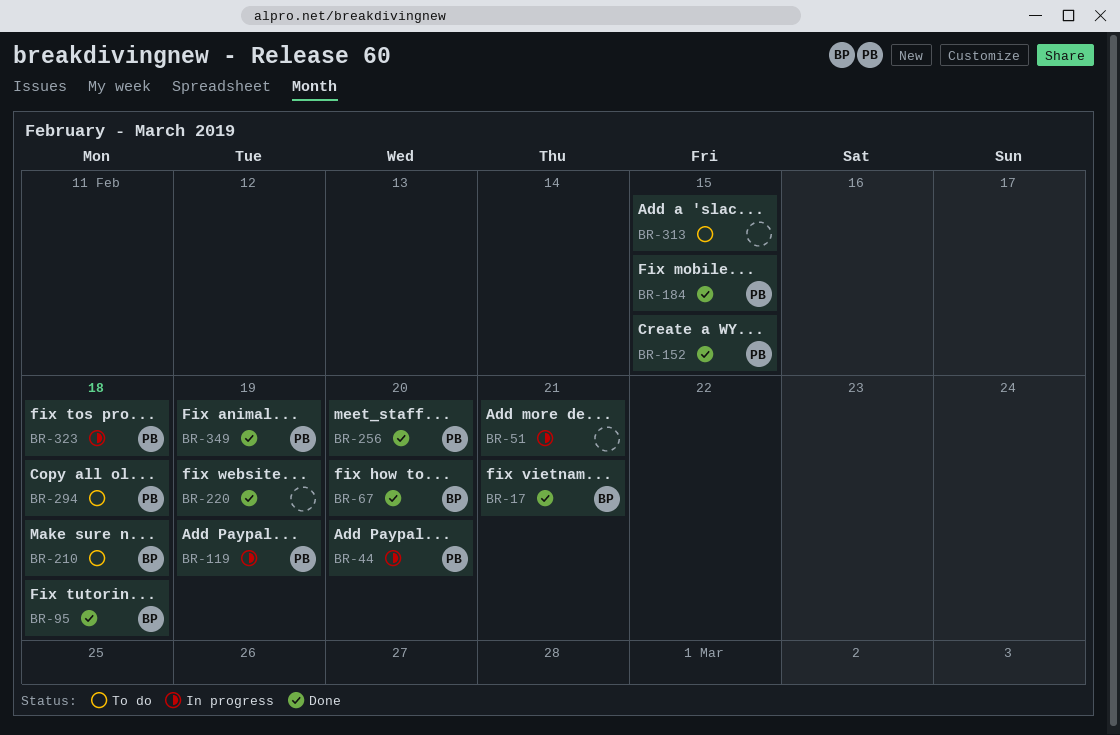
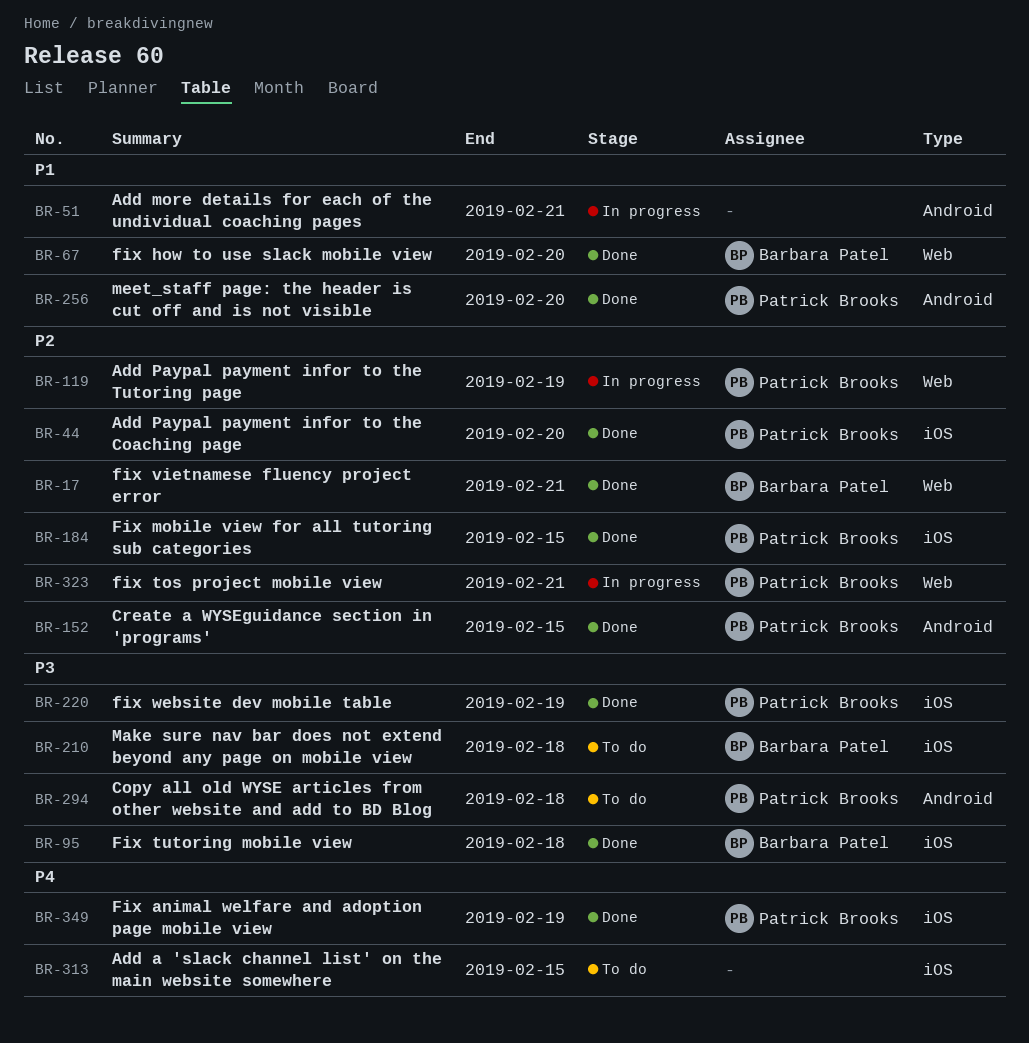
BR-44, status: In progress -> Done
BR-220, owner: none -> Patrick Brooks
BR-323, due: Feb 18 -> Feb 21

